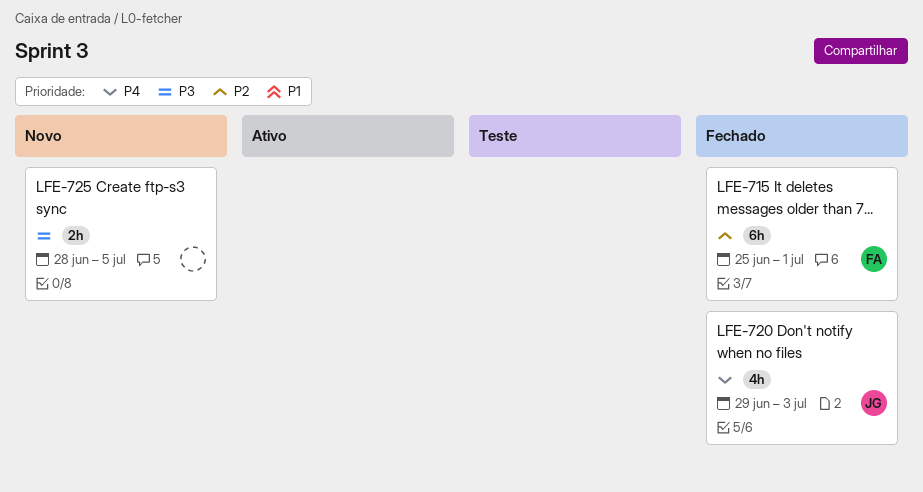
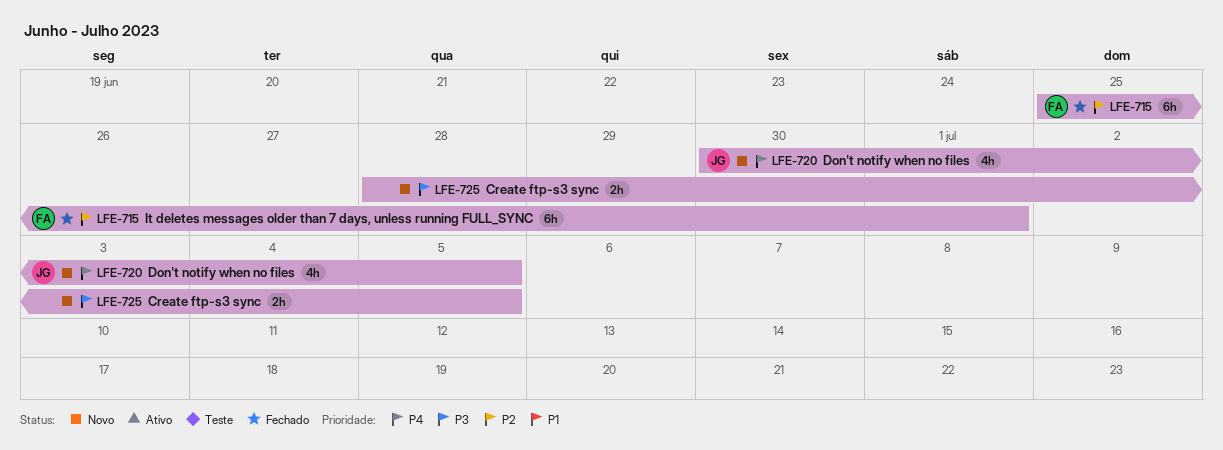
LFE-720, status: Fechado -> Novo
LFE-720, start: Jun 29 -> Jun 30
LFE-720, due: Jul 3 -> Jul 5

